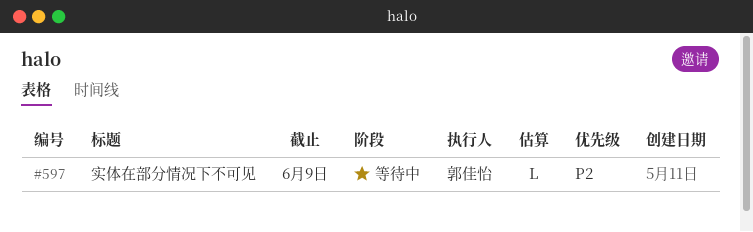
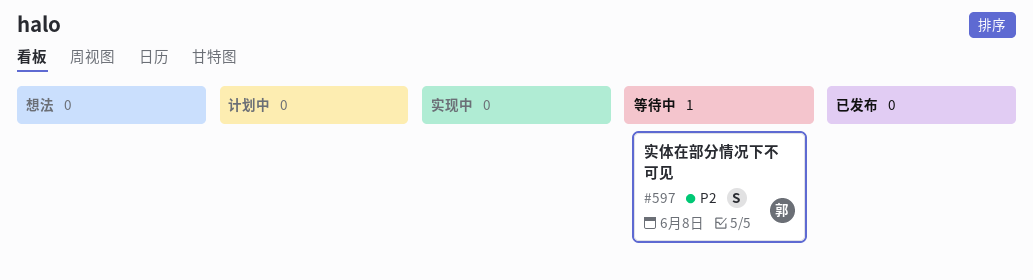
#597, estimate: L -> S
#597, due: Jun 9 -> Jun 8

